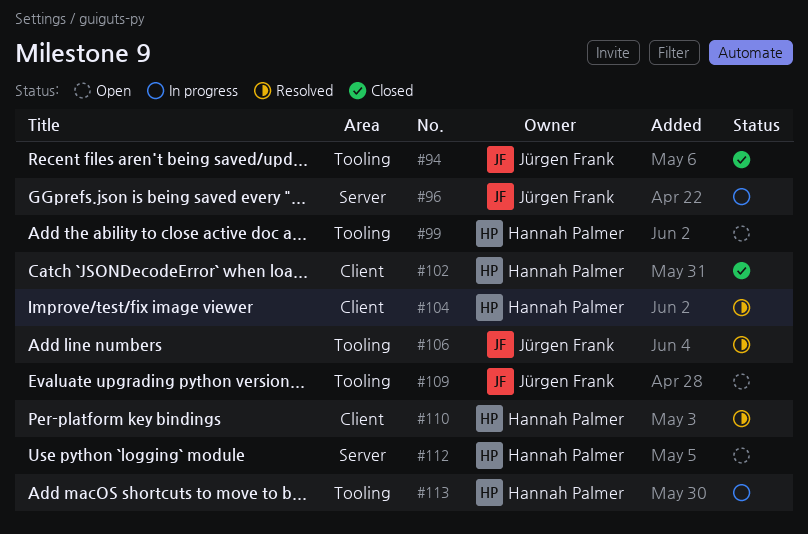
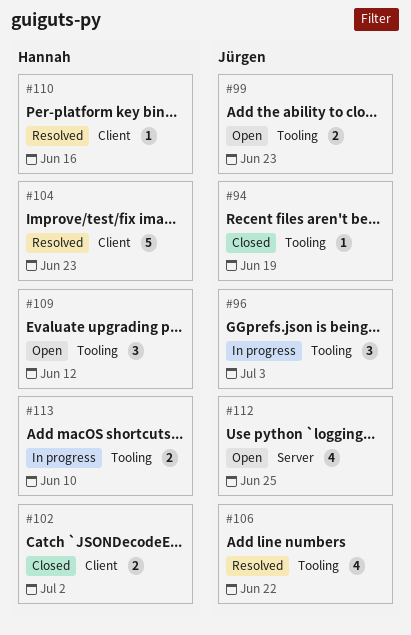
#96, label: Server -> Tooling
#99, owner: Hannah Palmer -> Jürgen Frank
#109, owner: Jürgen Frank -> Hannah Palmer
#112, owner: Hannah Palmer -> Jürgen Frank

